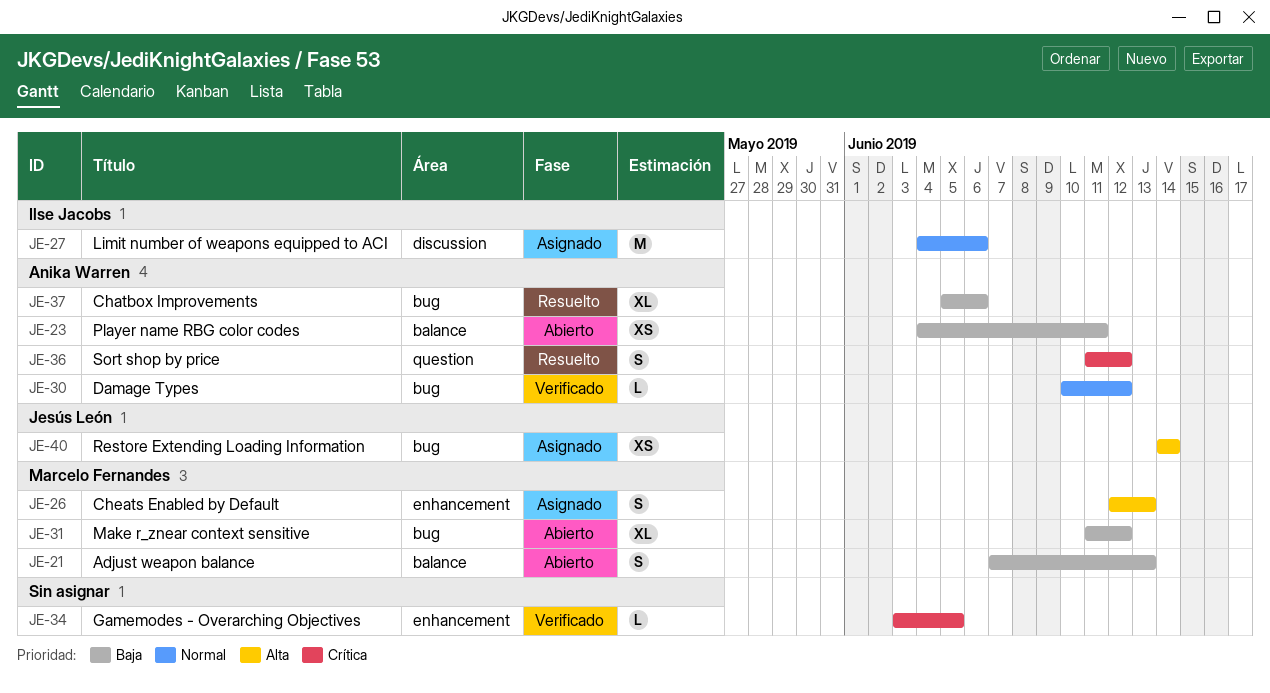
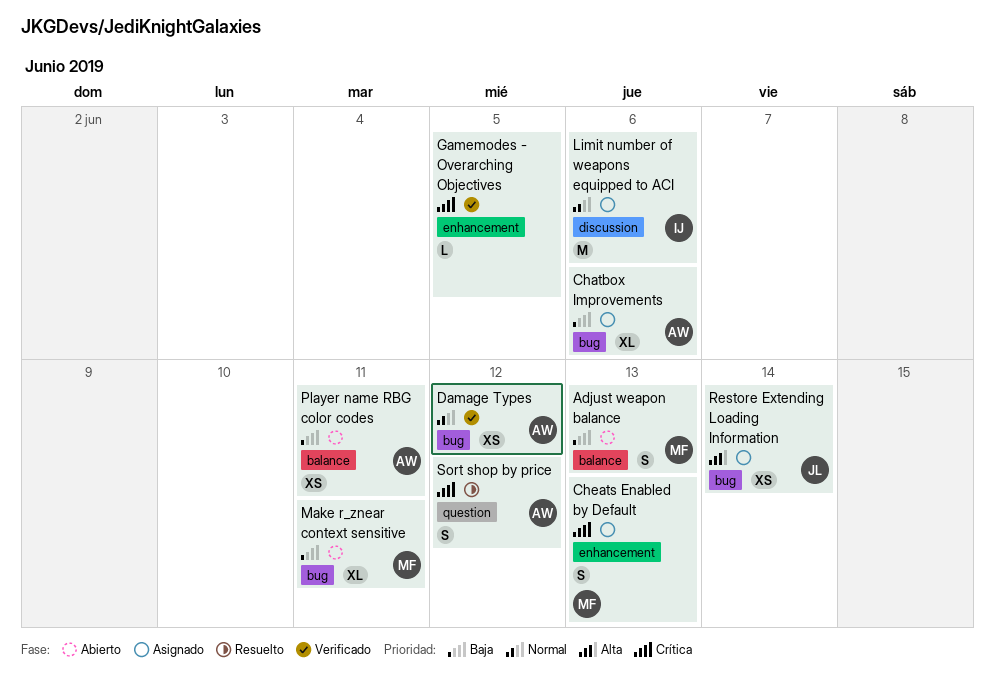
Chatbox Improvements, status: Resuelto -> Asignado
Cheats Enabled by Default, priority: Alta -> Crítica
Damage Types, estimate: L -> XS
Make r_znear context sensitive, due: Jun 12 -> Jun 11

